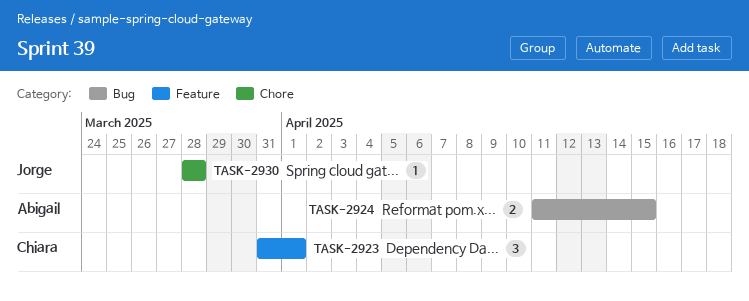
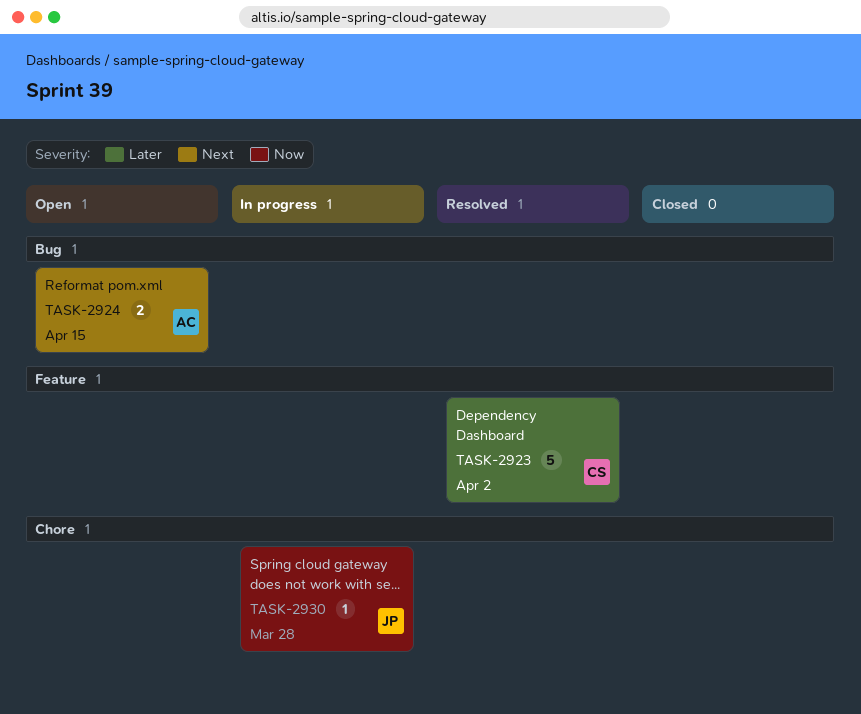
TASK-2923, estimate: 3 -> 5
TASK-2923, due: Apr 1 -> Apr 2

